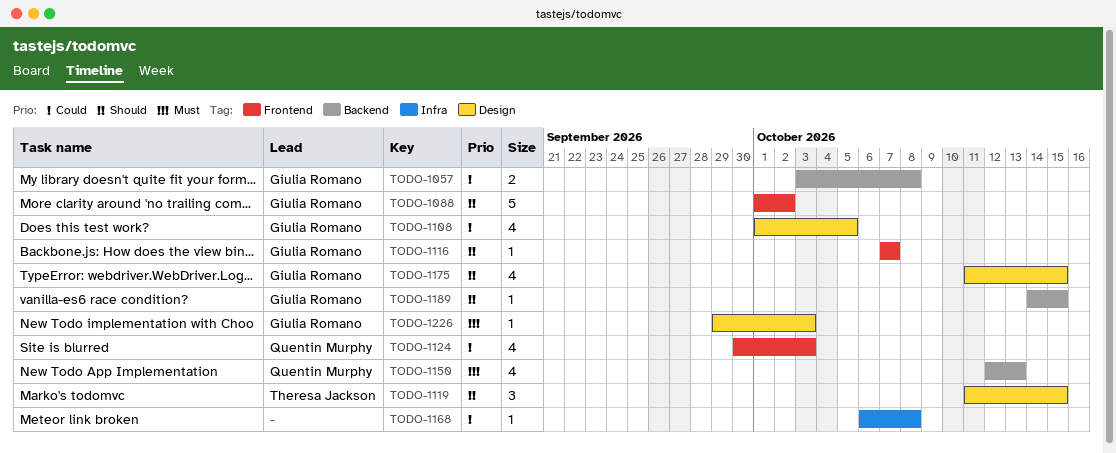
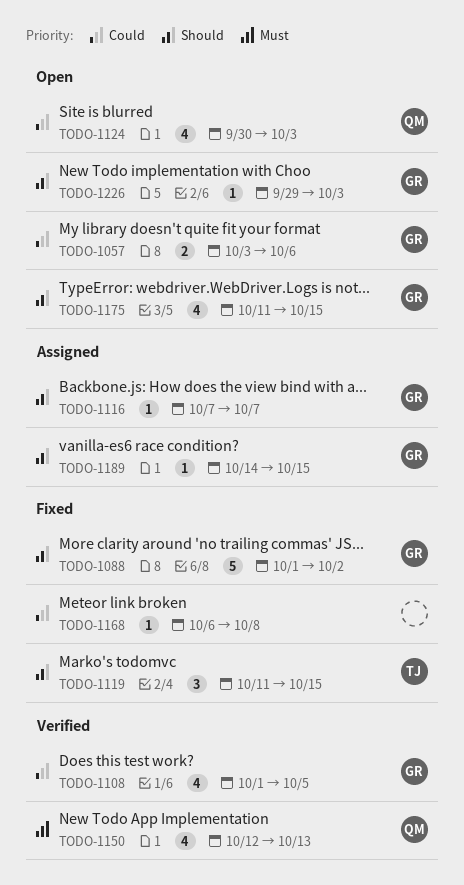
TODO-1057, due: Oct 8 -> Oct 6
TODO-1226, priority: Must -> Should

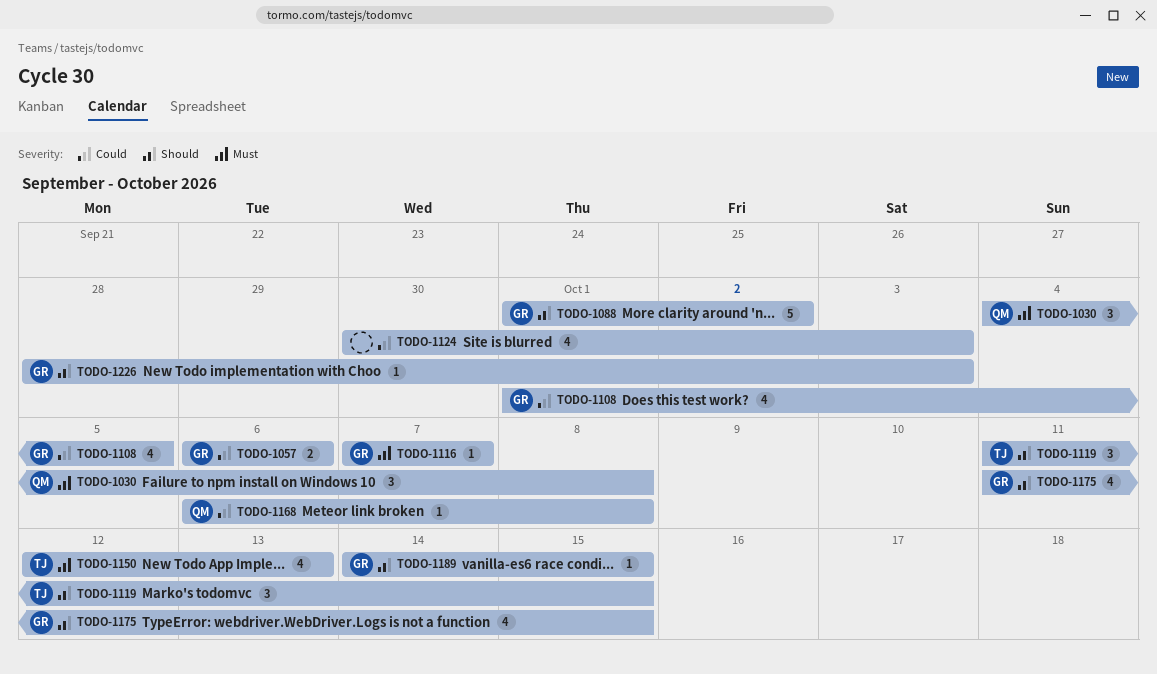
TODO-1030: none -> present
TODO-1057, start: Oct 3 -> Oct 6
TODO-1116, priority: Should -> Must
TODO-1124, owner: QM -> none
TODO-1150, owner: QM -> TJ
TODO-1168, owner: none -> QM
TODO-1226, start: Sep 29 -> Sep 28

